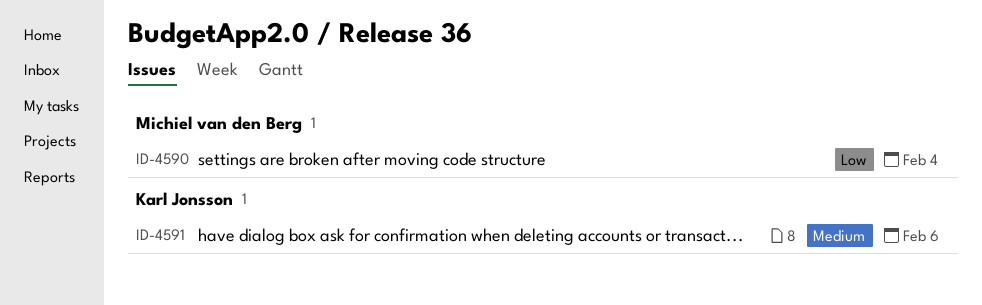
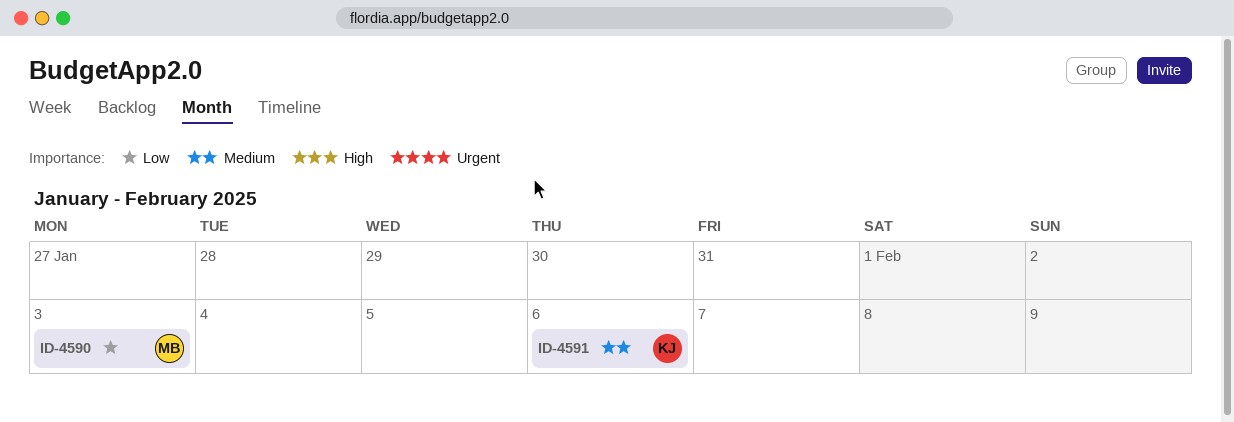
ID-4590, due: Feb 4 -> Feb 3

